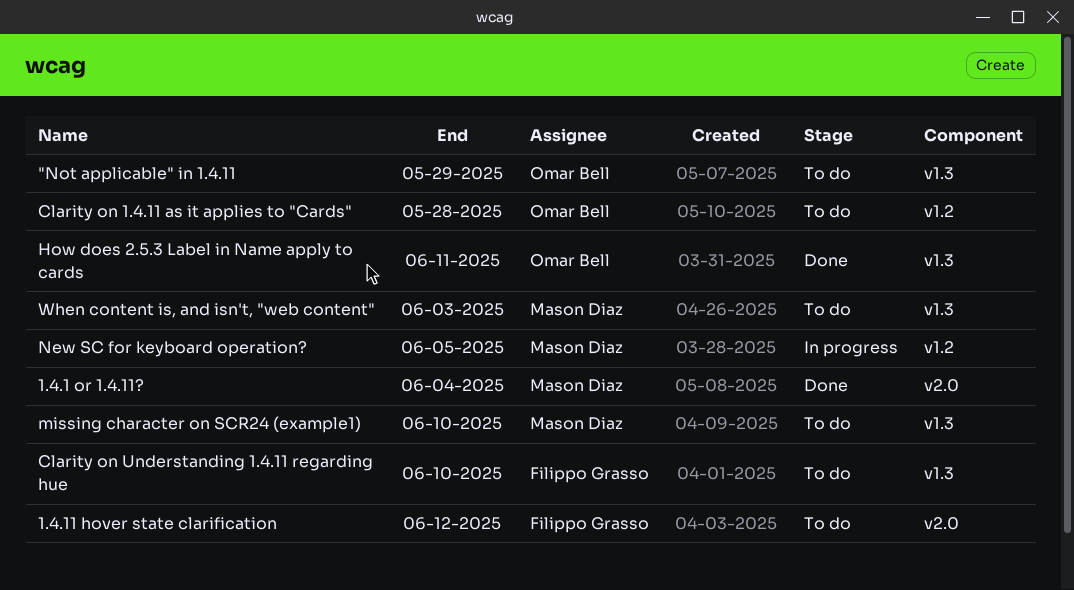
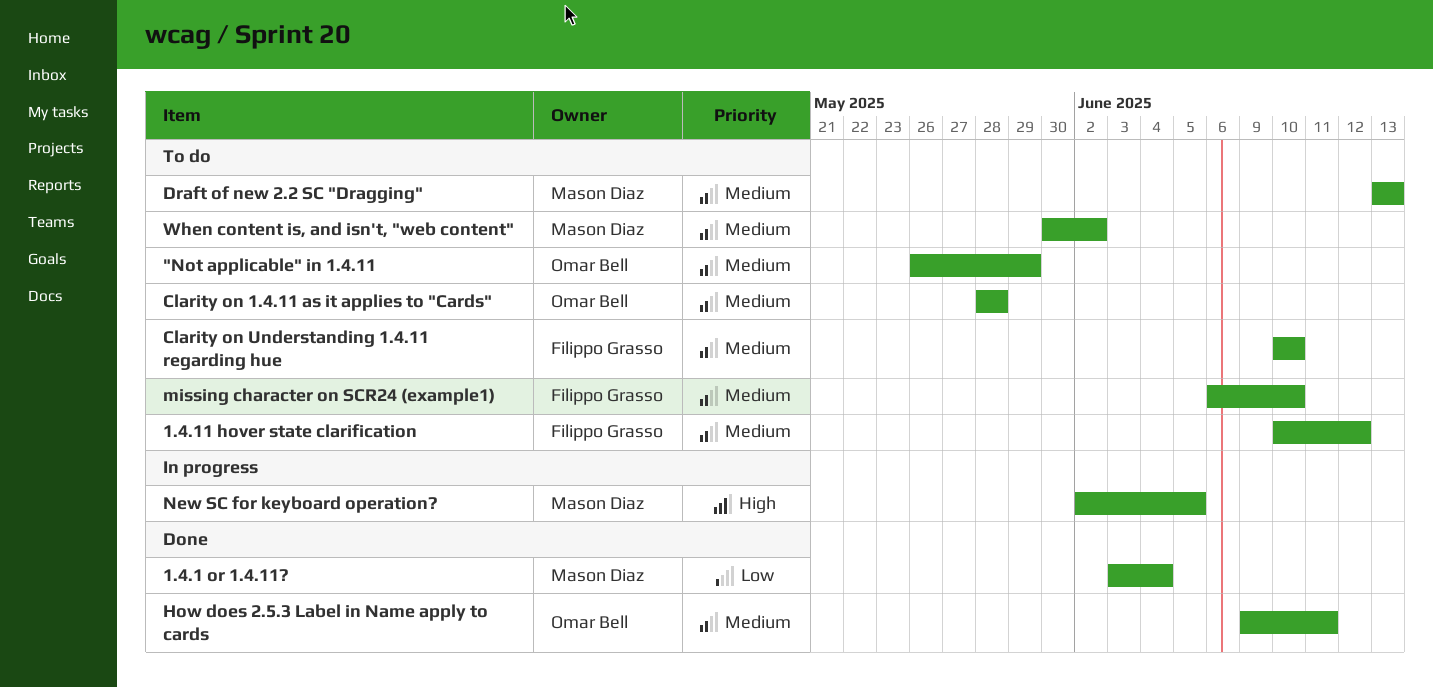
Draft of new 2.2 SC "Dragging": none -> present
missing character on SCR24 (example1), owner: Mason Diaz -> Filippo Grasso
When content is, and isn't, "web content", due: Jun 3 -> Jun 2

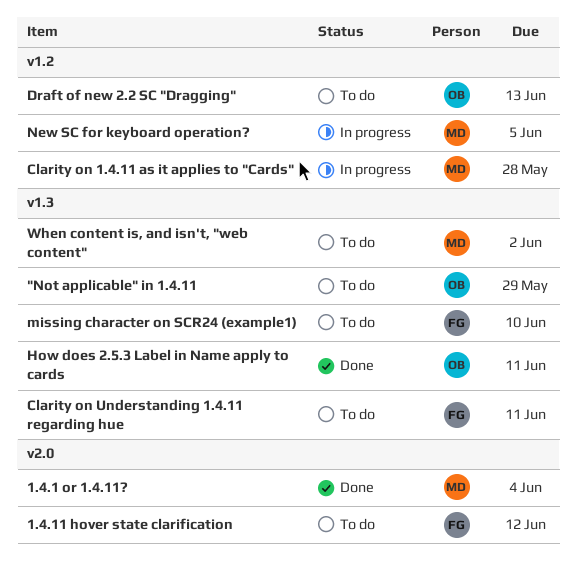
Clarity on 1.4.11 as it applies to "Cards", status: To do -> In progress
Clarity on 1.4.11 as it applies to "Cards", owner: Omar Bell -> Mason Diaz
Clarity on Understanding 1.4.11 regarding hue, due: Jun 10 -> Jun 11
Draft of new 2.2 SC "Dragging", owner: Mason Diaz -> Omar Bell

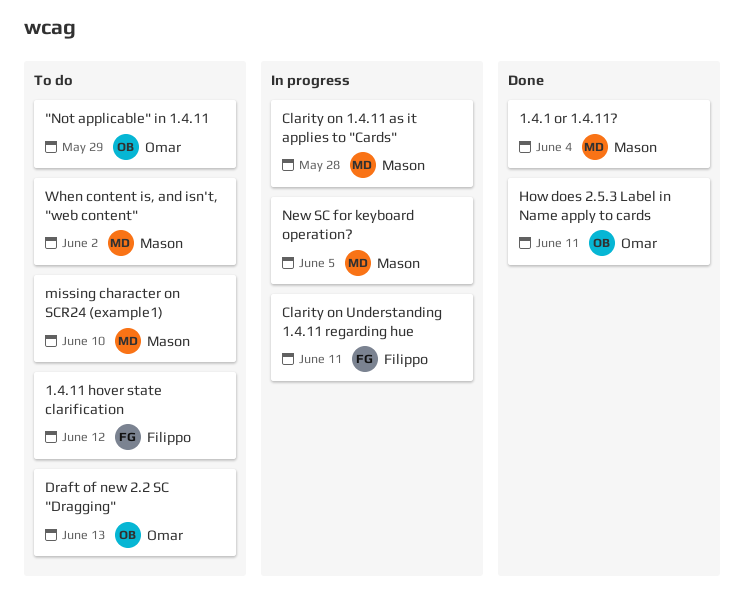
Clarity on Understanding 1.4.11 regarding hue, status: To do -> In progress
missing character on SCR24 (example1), owner: Filippo -> Mason

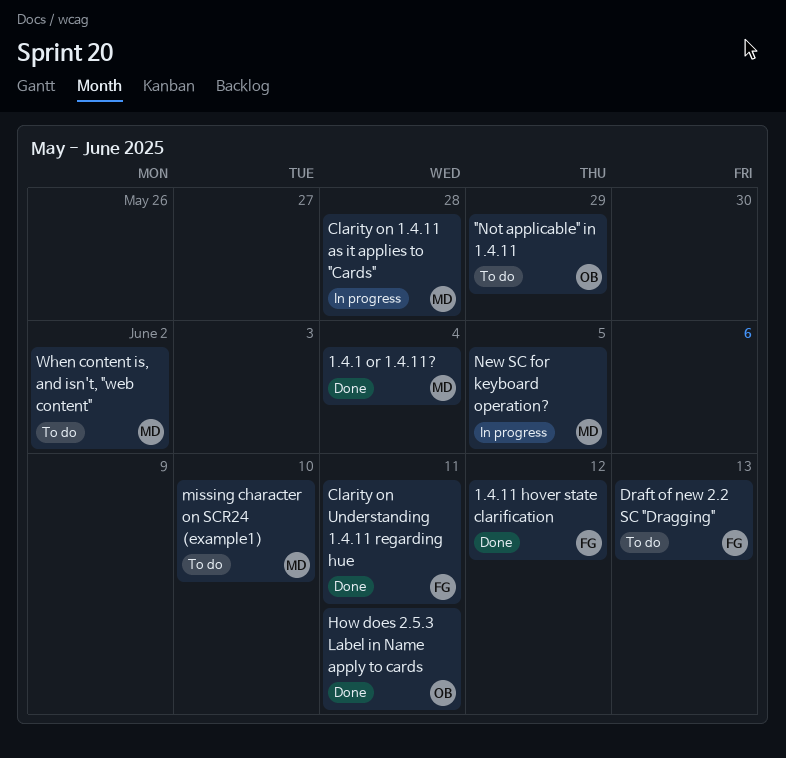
1.4.11 hover state clarification, status: To do -> Done
Clarity on Understanding 1.4.11 regarding hue, status: In progress -> Done
Draft of new 2.2 SC "Dragging", owner: Omar -> Filippo

